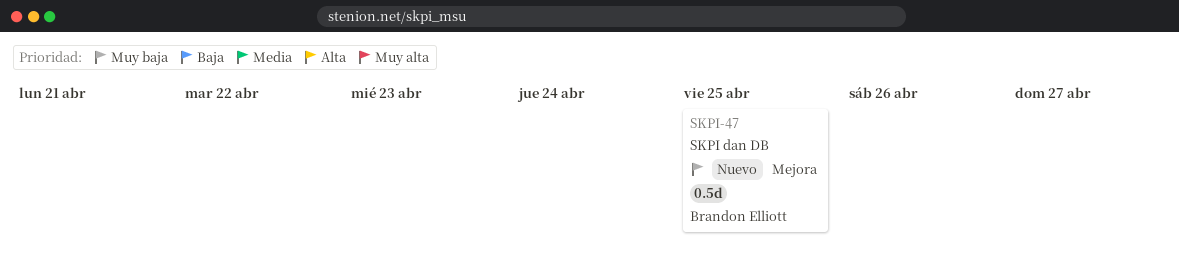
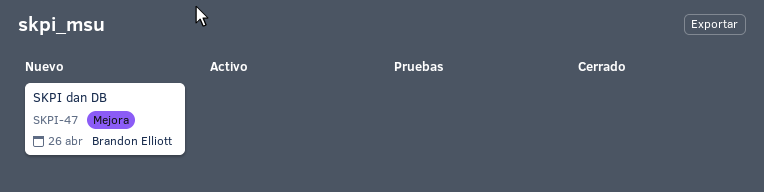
SKPI-47, due: Apr 25 -> Apr 26

